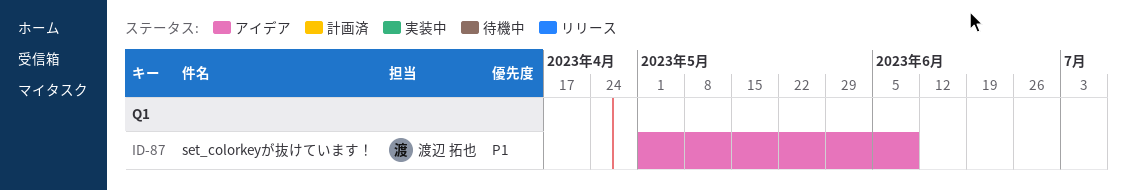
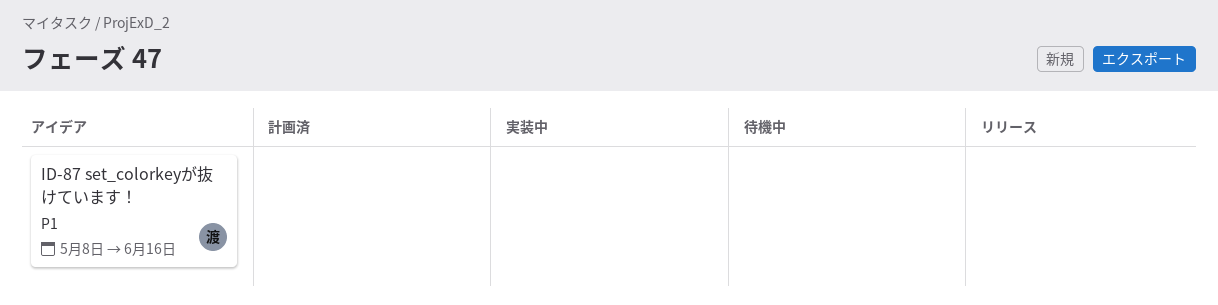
ID-87, start: May 1 -> May 8
ID-87, due: Jun 9 -> Jun 16

